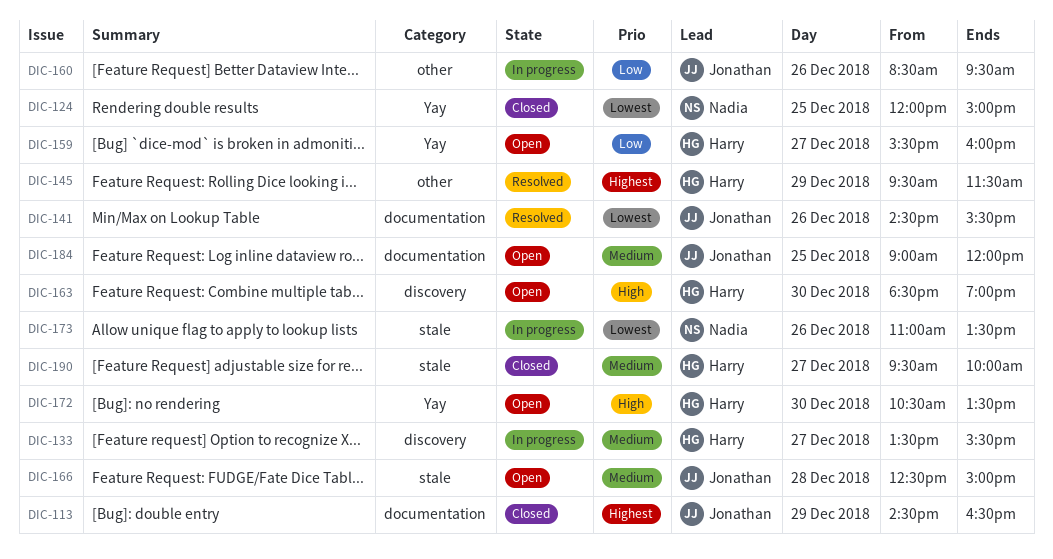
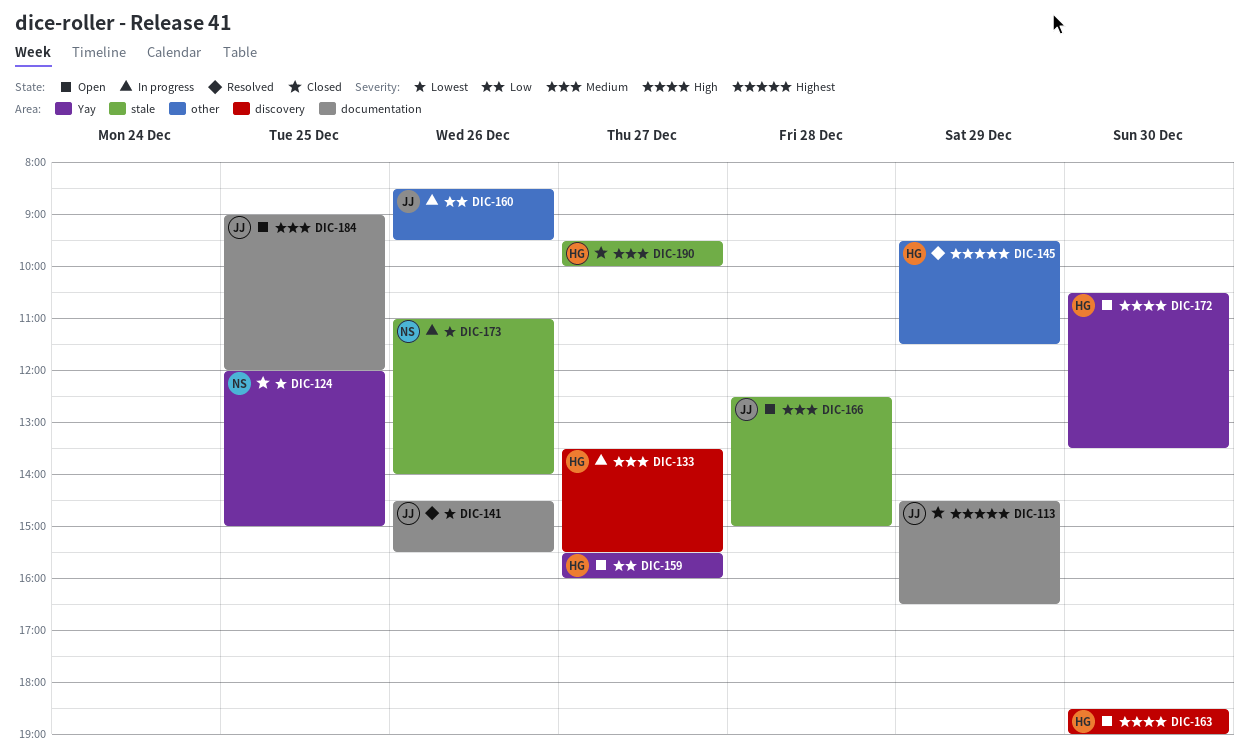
DIC-173, ends: 13:30 -> 14:00

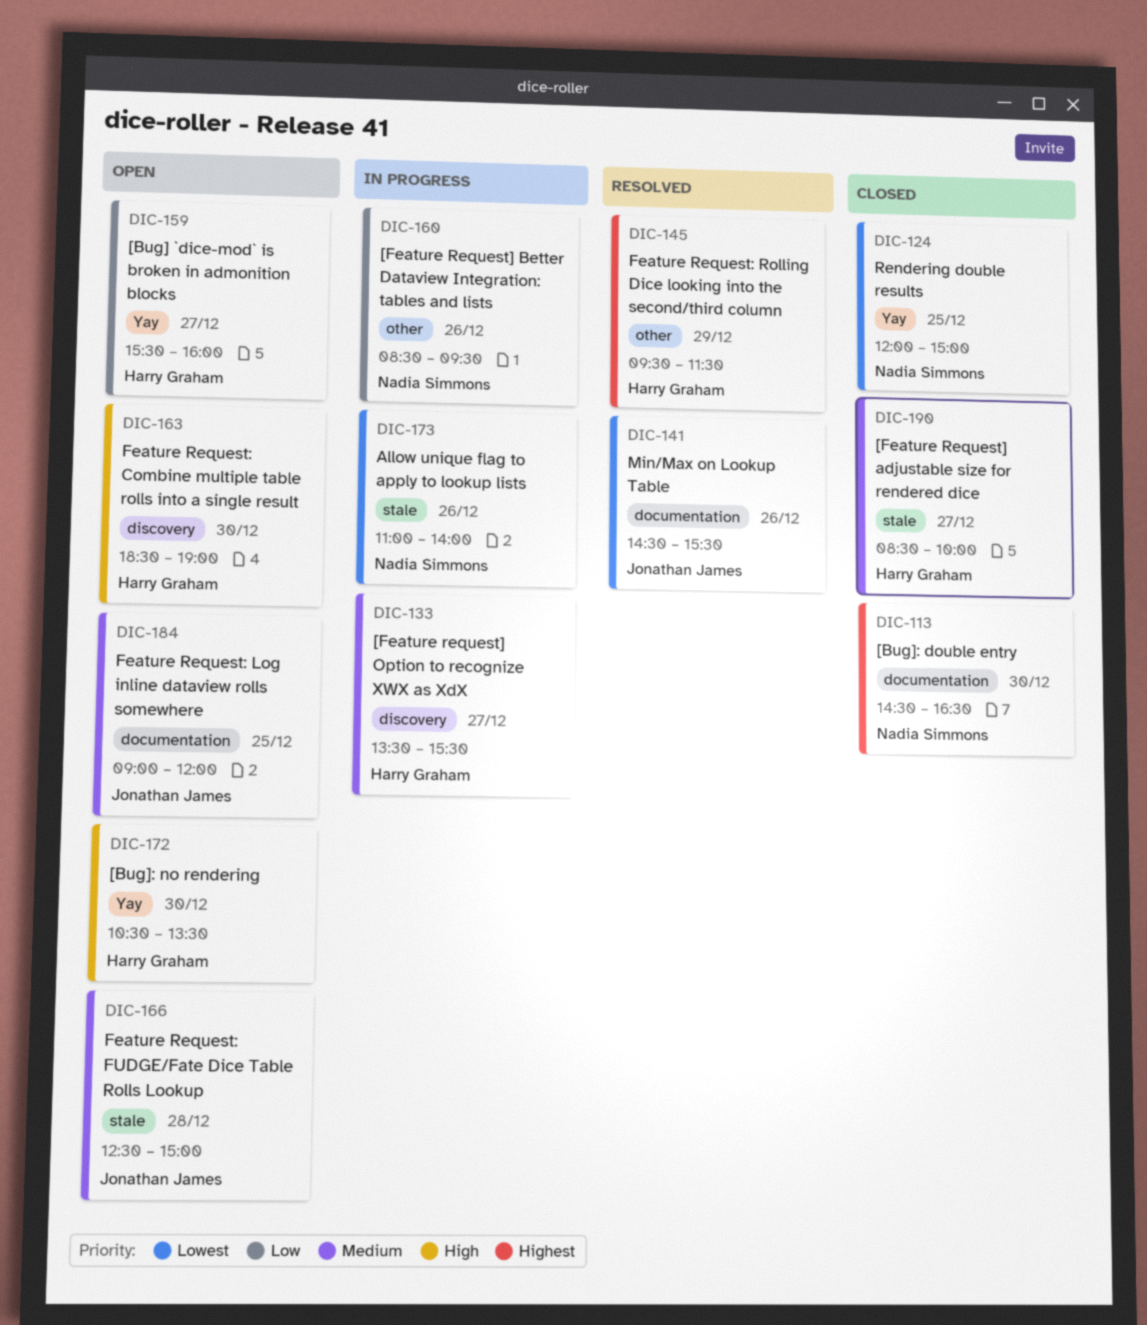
DIC-113, owner: Jonathan James -> Nadia Simmons
DIC-113, day: Dec 29 -> Dec 30
DIC-160, owner: Jonathan James -> Nadia Simmons
DIC-190, begins: 09:30 -> 08:30

